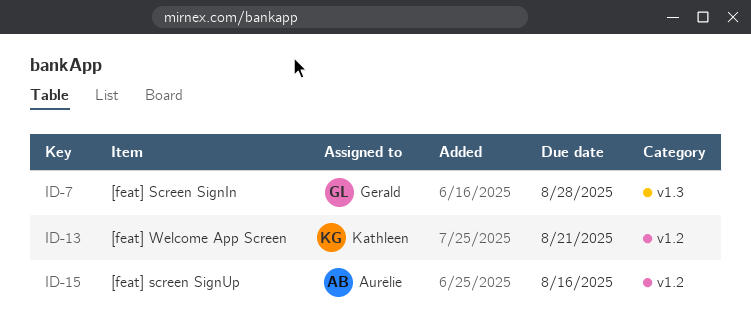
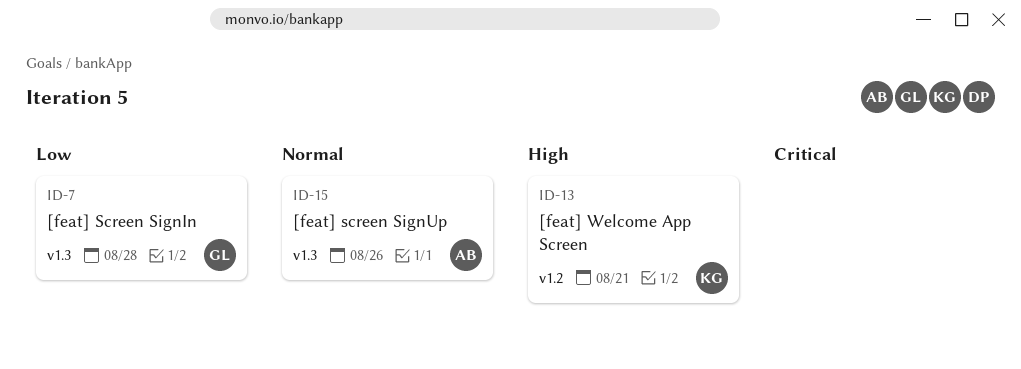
ID-15, label: v1.2 -> v1.3
ID-15, due: Aug 16 -> Aug 26

